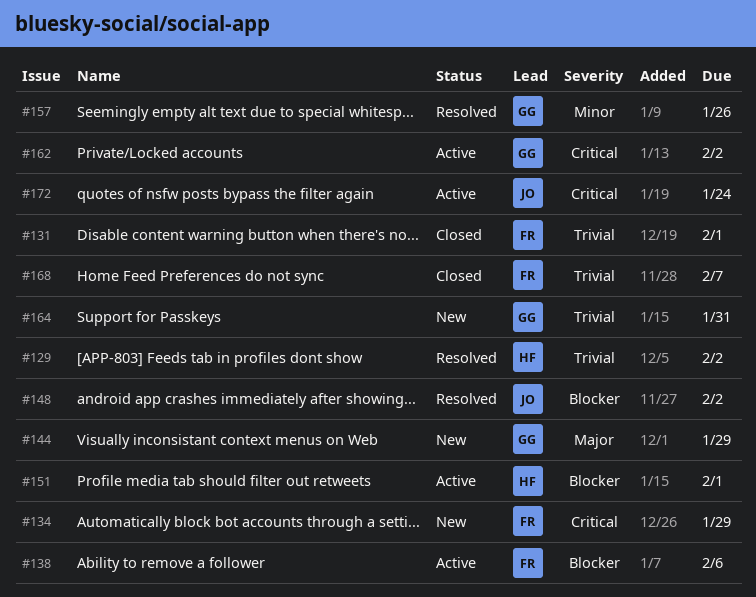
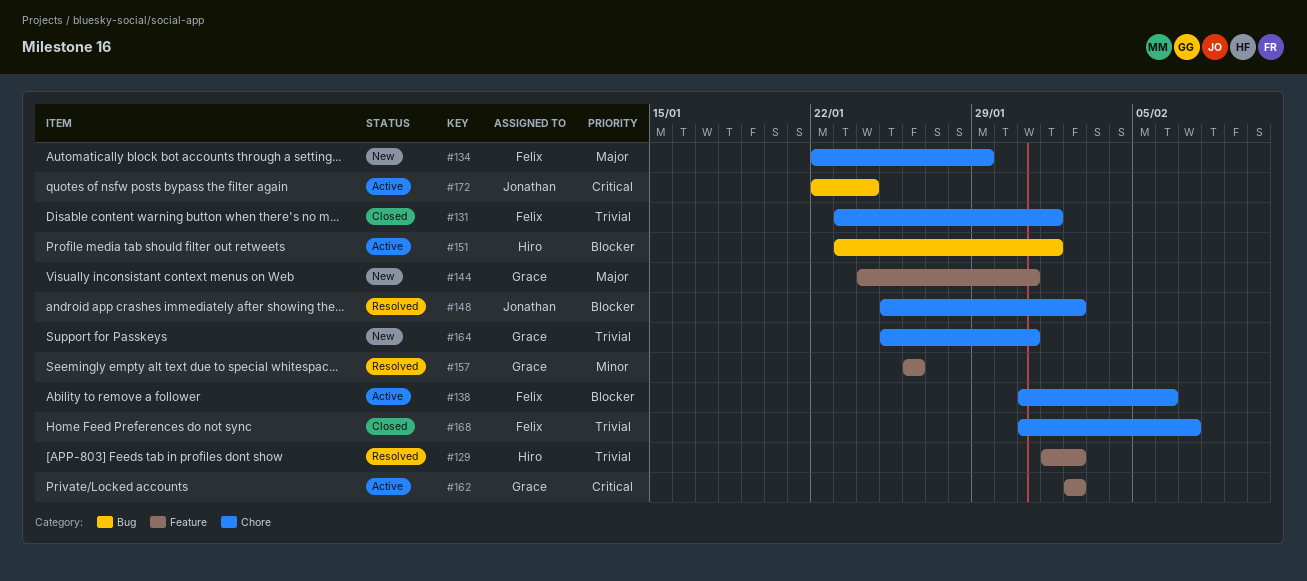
#134, priority: Critical -> Major
#144, due: Jan 29 -> Jan 31

